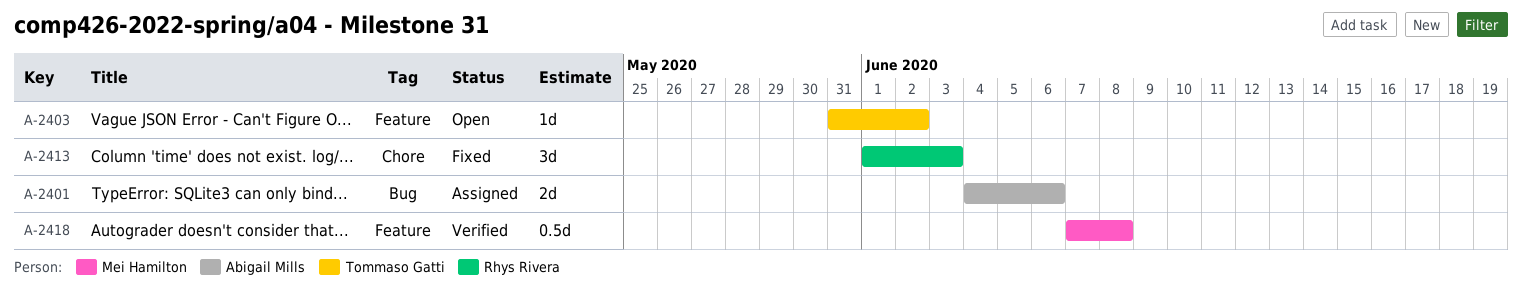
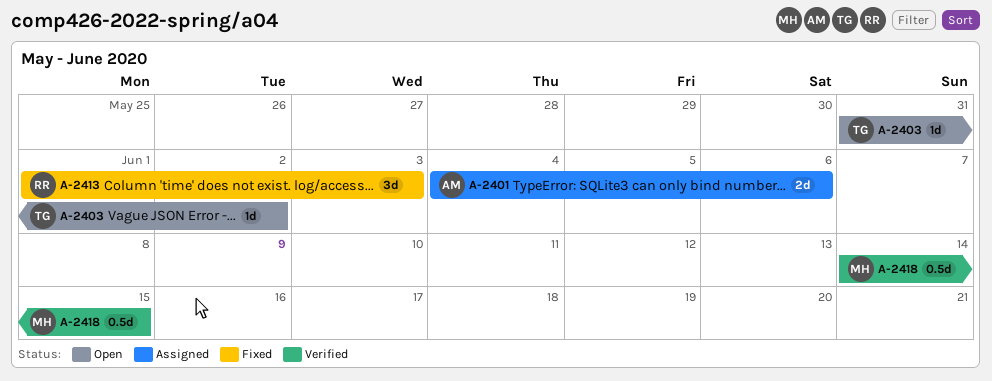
A-2418, start: Jun 7 -> Jun 14
A-2418, due: Jun 8 -> Jun 15

